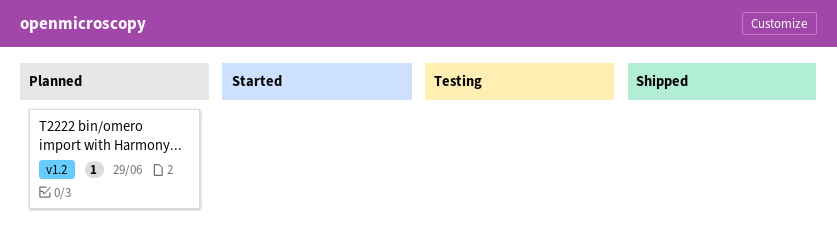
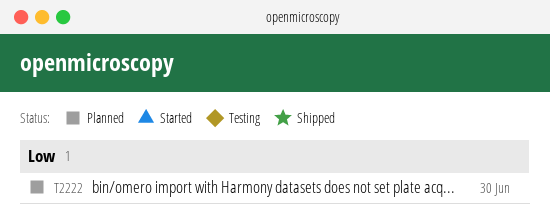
T2222, due: Jun 29 -> Jun 30

